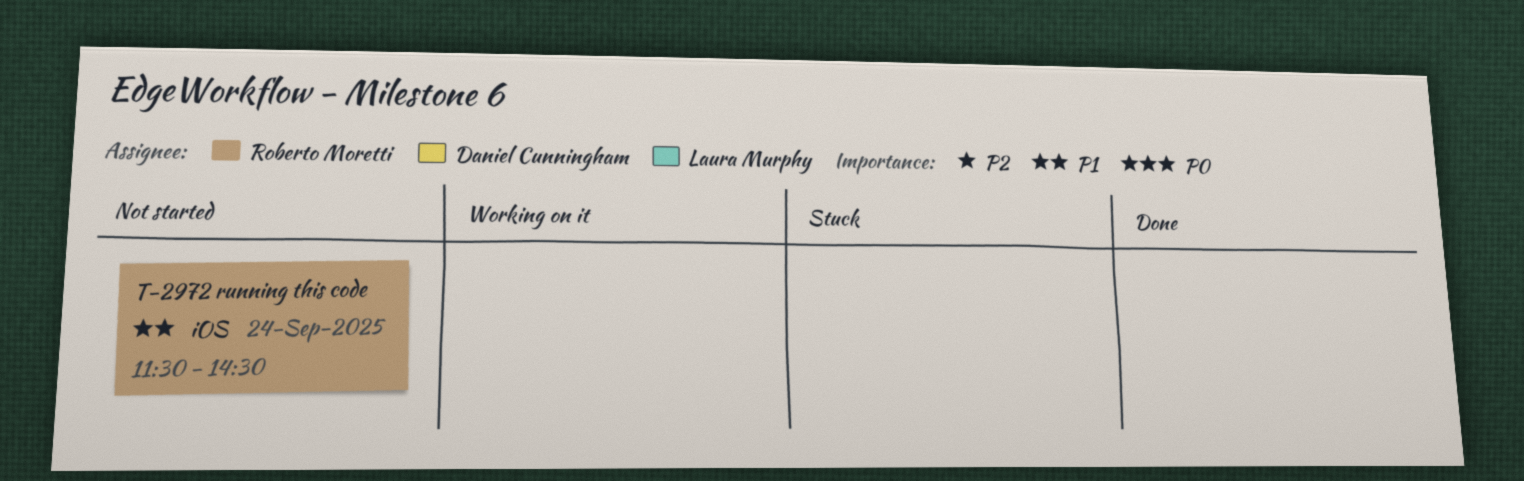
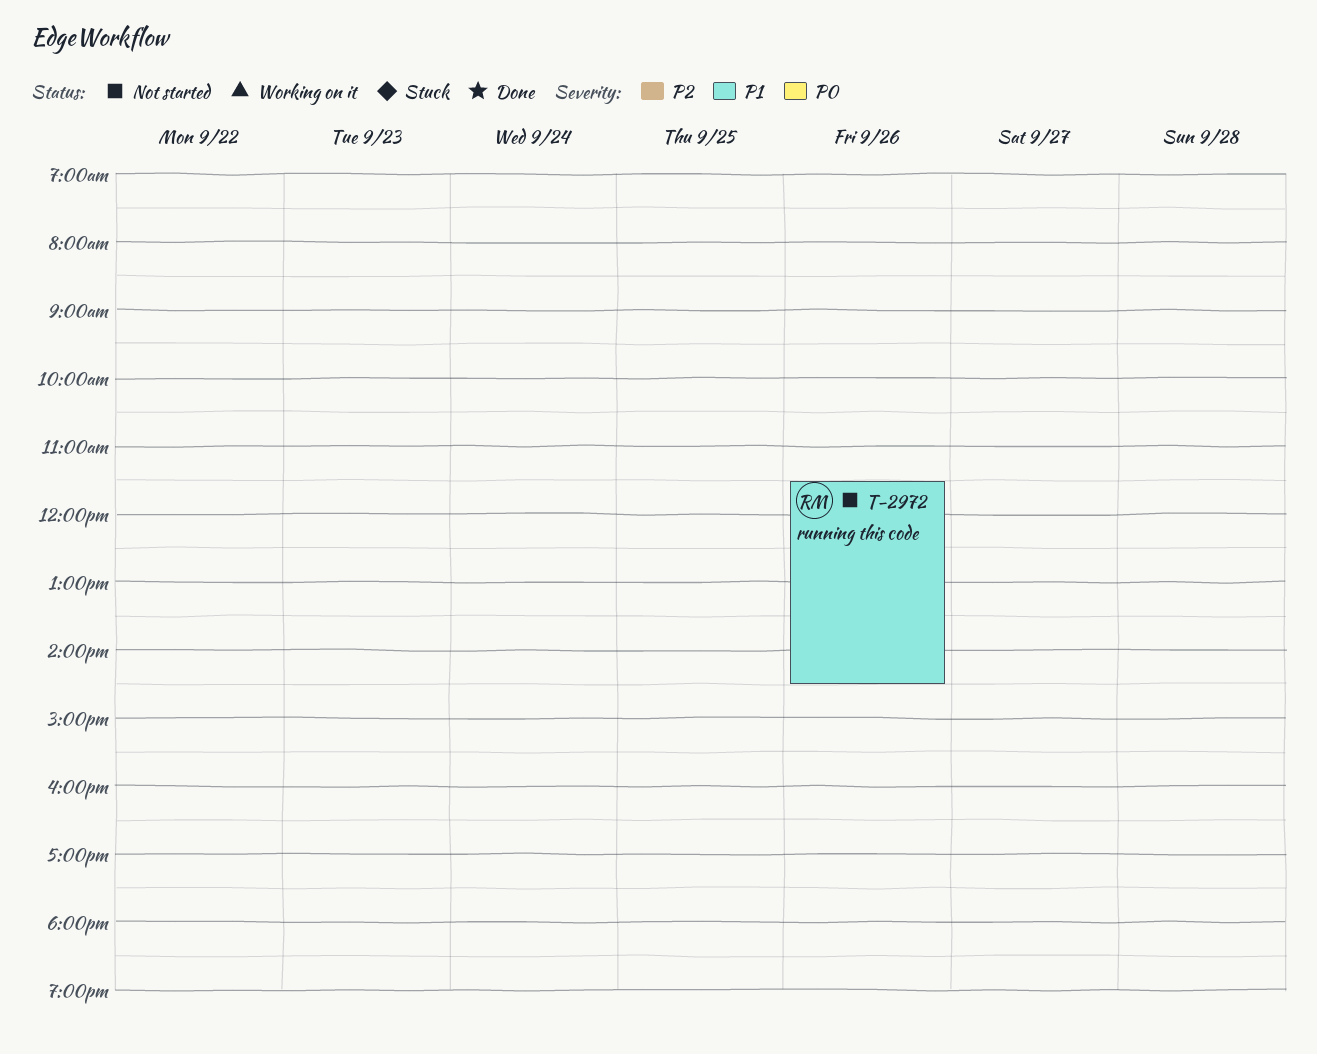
T-2972, day: Sep 24 -> Sep 26

